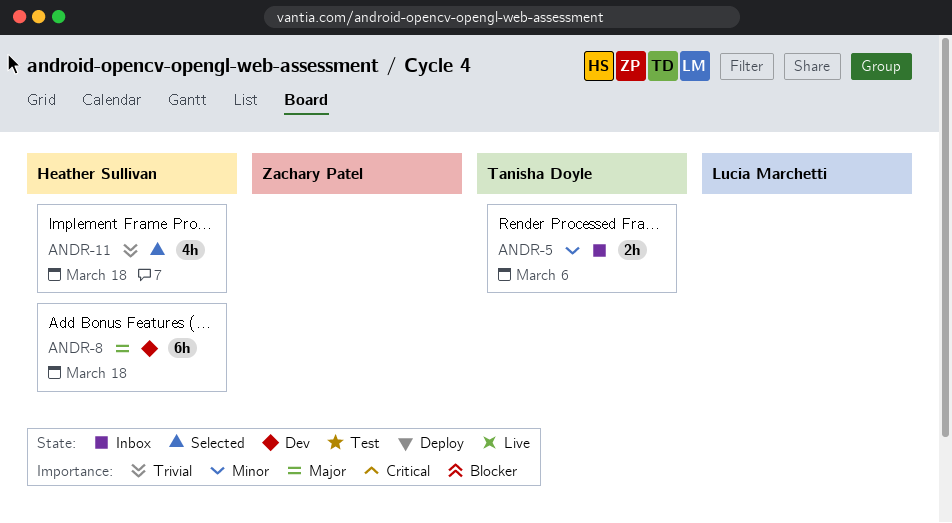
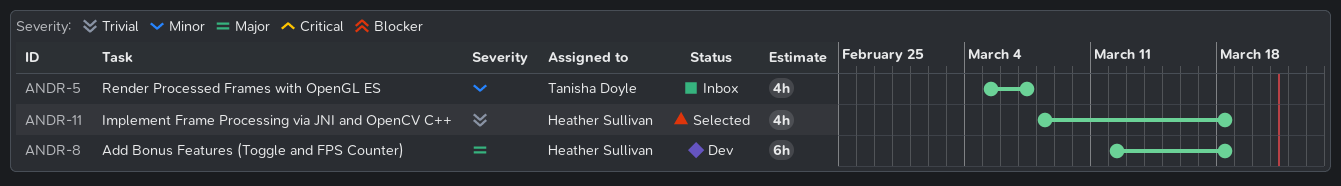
ANDR-5, estimate: 2h -> 4h
ANDR-5, due: Mar 6 -> Mar 7

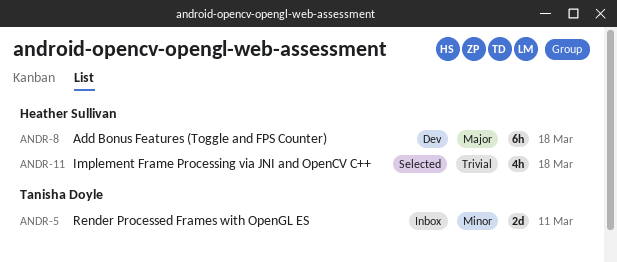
ANDR-5, estimate: 4h -> 2d
ANDR-5, due: Mar 7 -> Mar 11

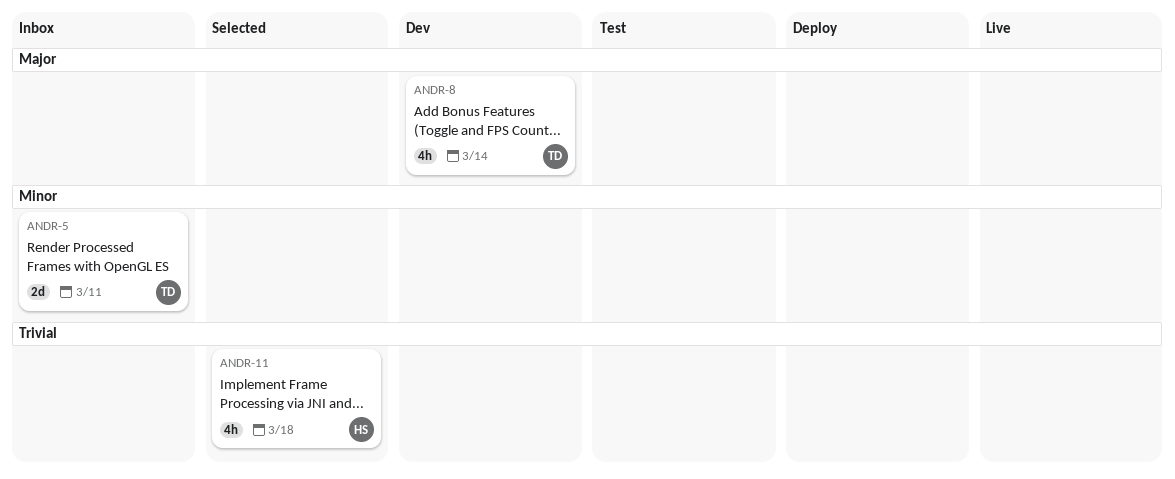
ANDR-8, owner: Heather Sullivan -> Tanisha Doyle
ANDR-8, estimate: 6h -> 4h
ANDR-8, due: Mar 18 -> Mar 14

